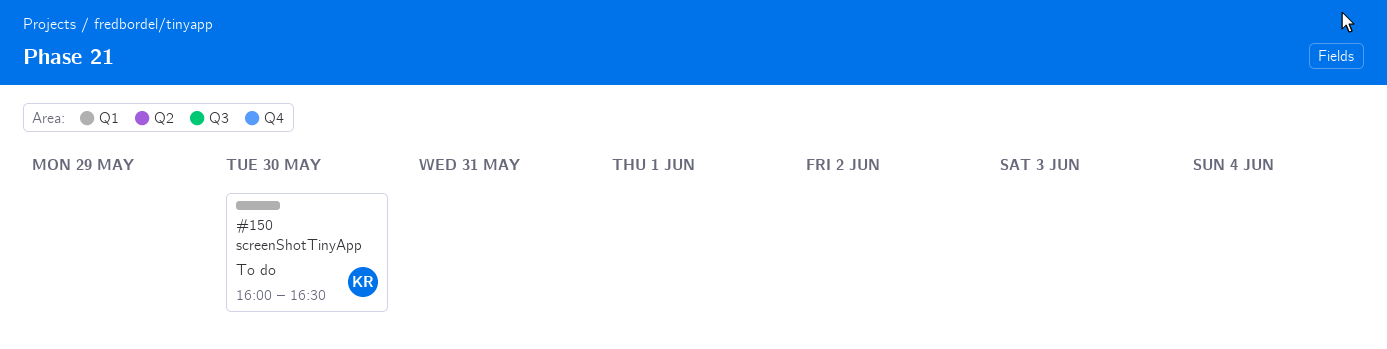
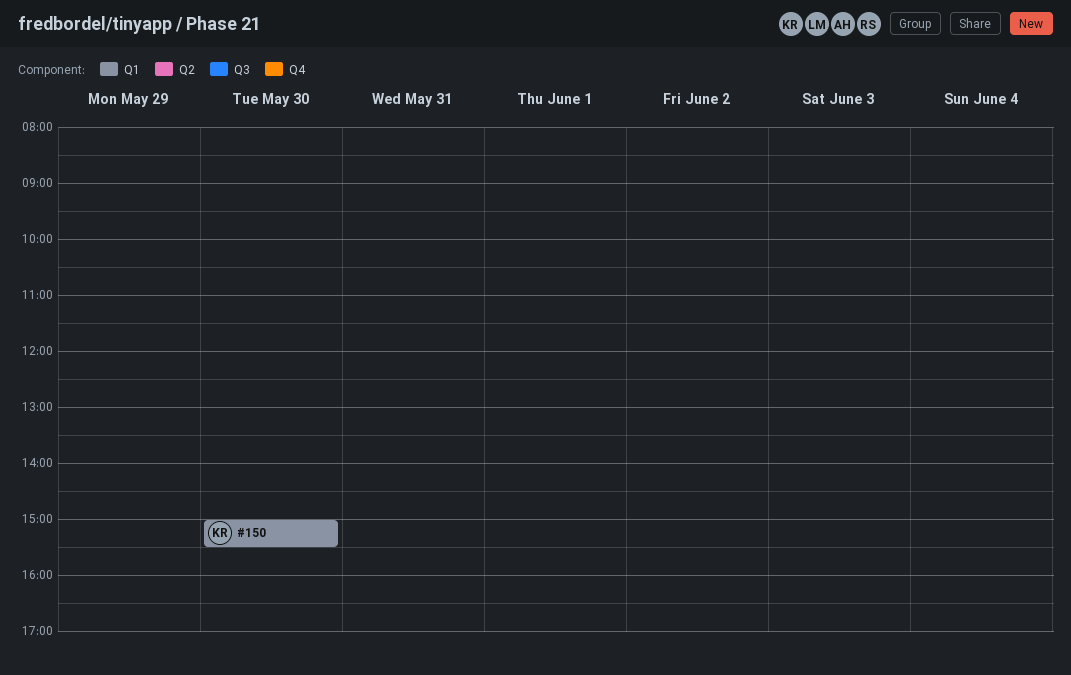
#150, begins: 16:00 -> 15:00
#150, ends: 16:30 -> 15:30

